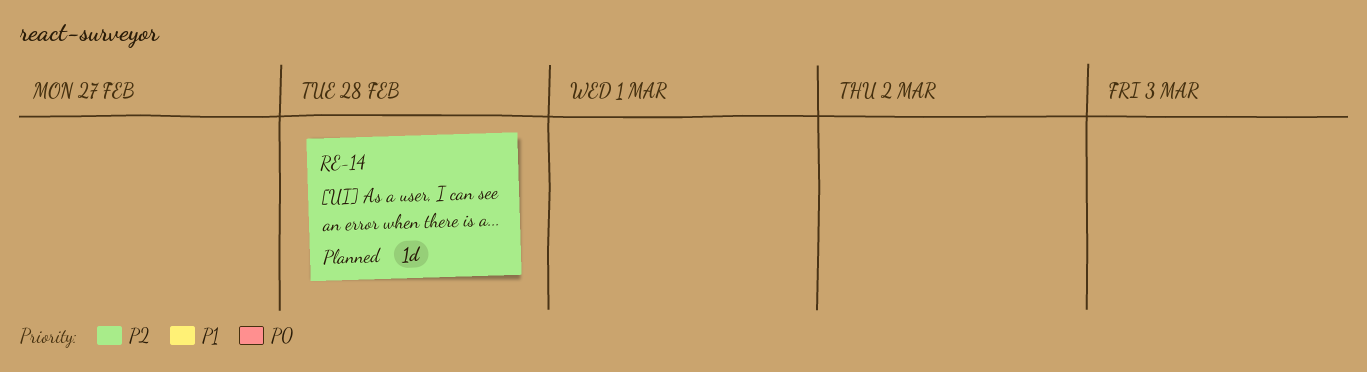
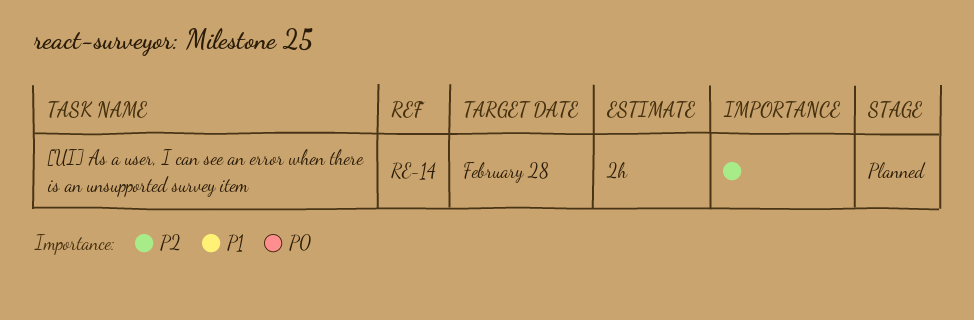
RE-14, estimate: 1d -> 2h

